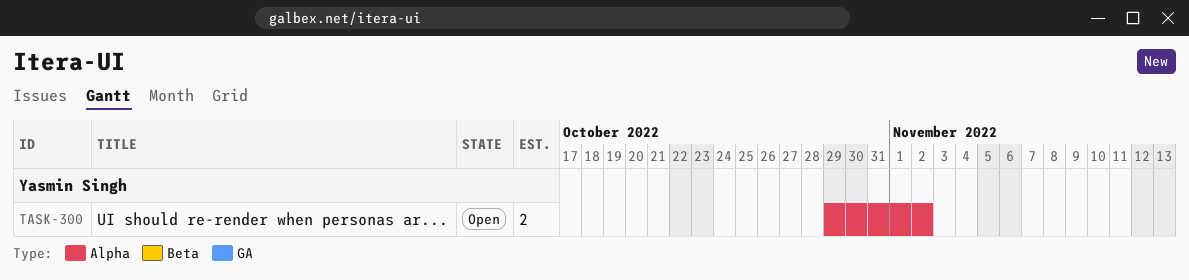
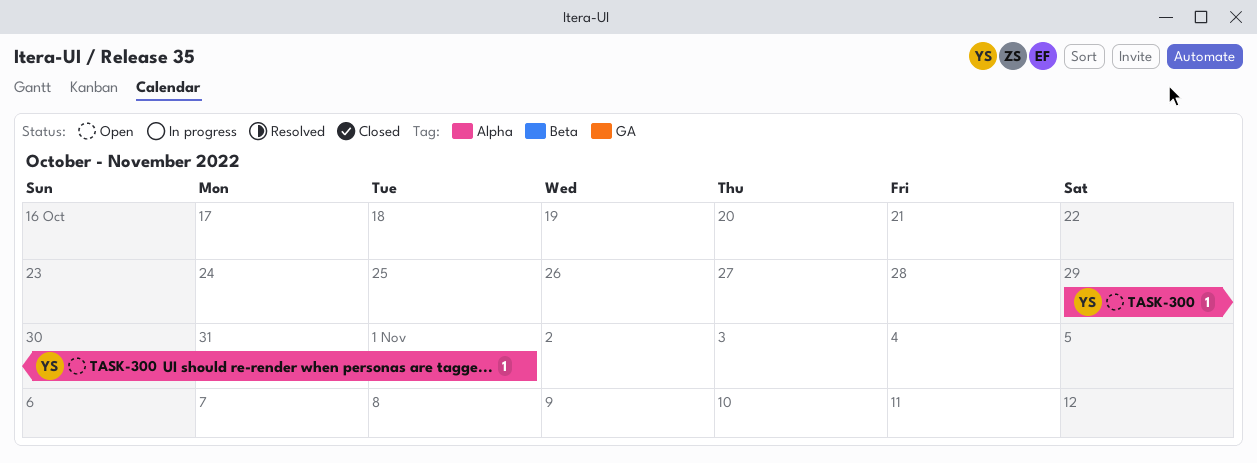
TASK-300, estimate: 2 -> 1
TASK-300, due: Nov 2 -> Nov 1

